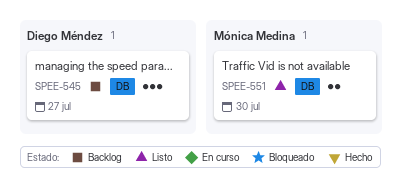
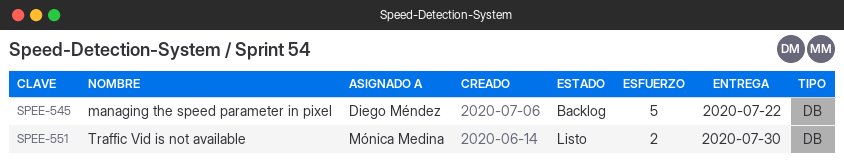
SPEE-545, estimate: 3 -> 5
SPEE-545, due: Jul 27 -> Jul 22

